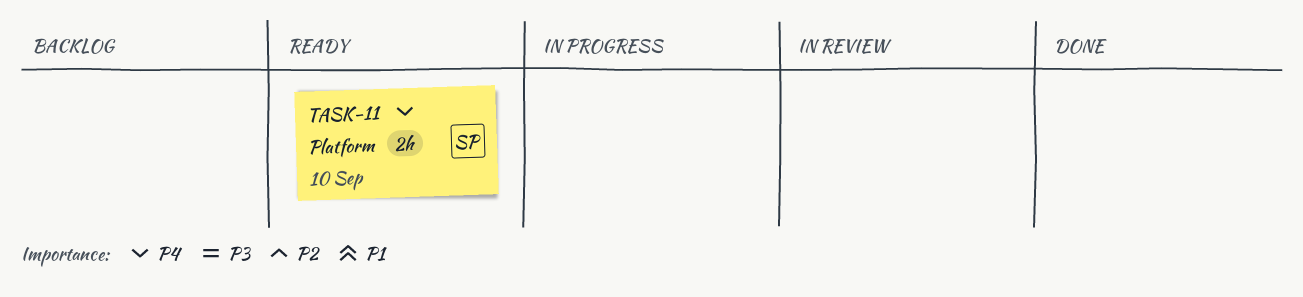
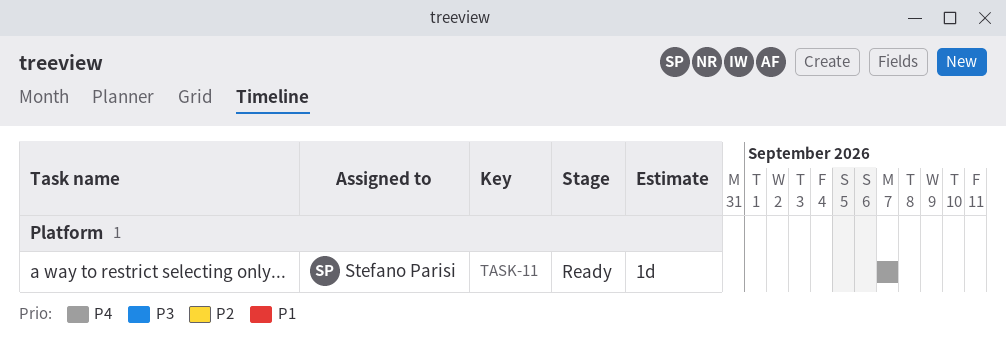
TASK-11, estimate: 2h -> 1d
TASK-11, due: Sep 10 -> Sep 7

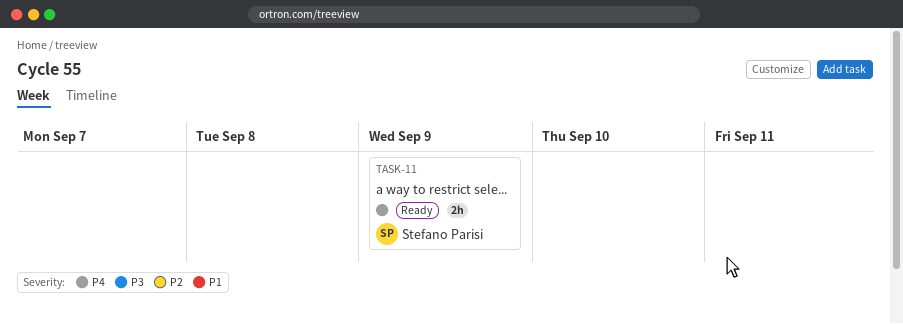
TASK-11, estimate: 1d -> 2h
TASK-11, due: Sep 7 -> Sep 9

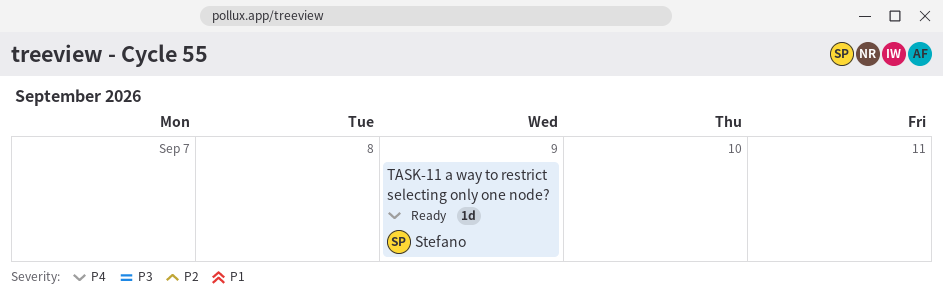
TASK-11, estimate: 2h -> 1d

